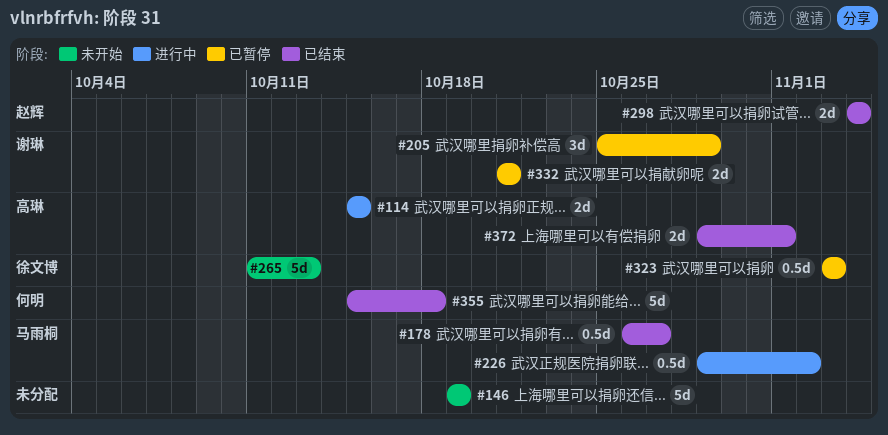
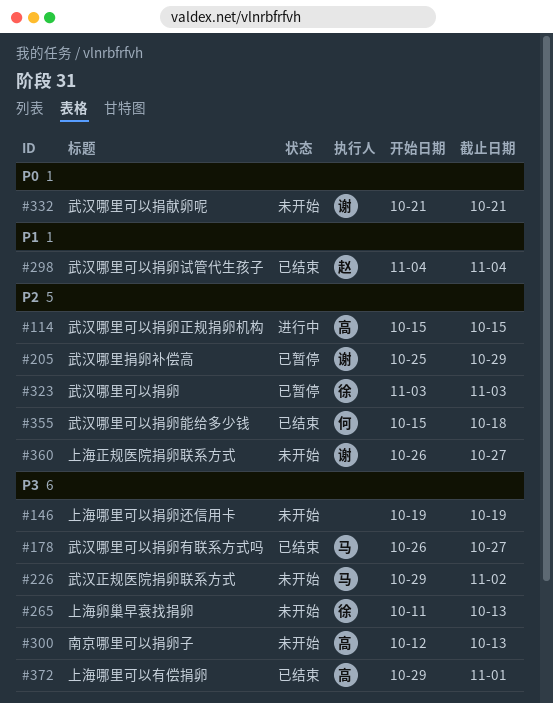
#226, status: 进行中 -> 未开始
#300: none -> present
#332, status: 已暂停 -> 未开始
#360: none -> present

